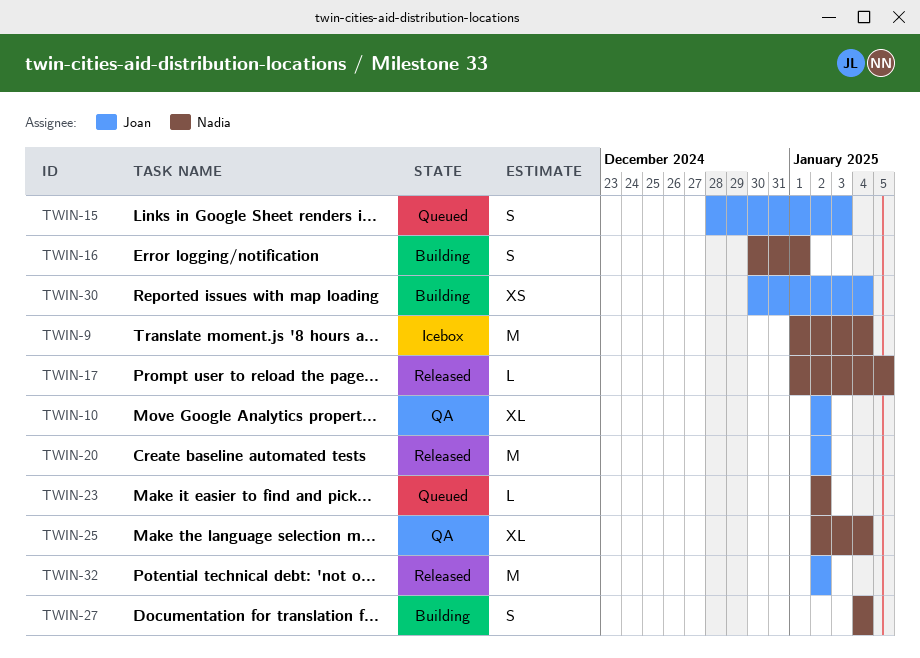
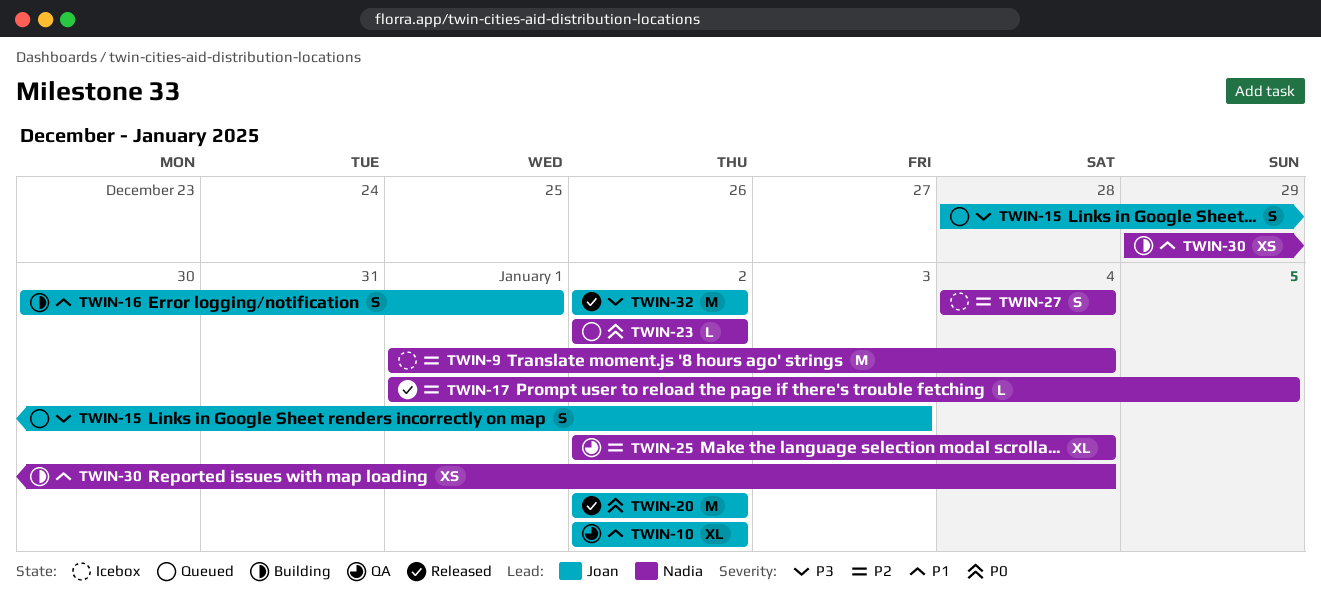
TWIN-16, owner: Nadia -> Joan
TWIN-27, status: Building -> Icebox
TWIN-30, owner: Joan -> Nadia
TWIN-30, start: Dec 30 -> Dec 29

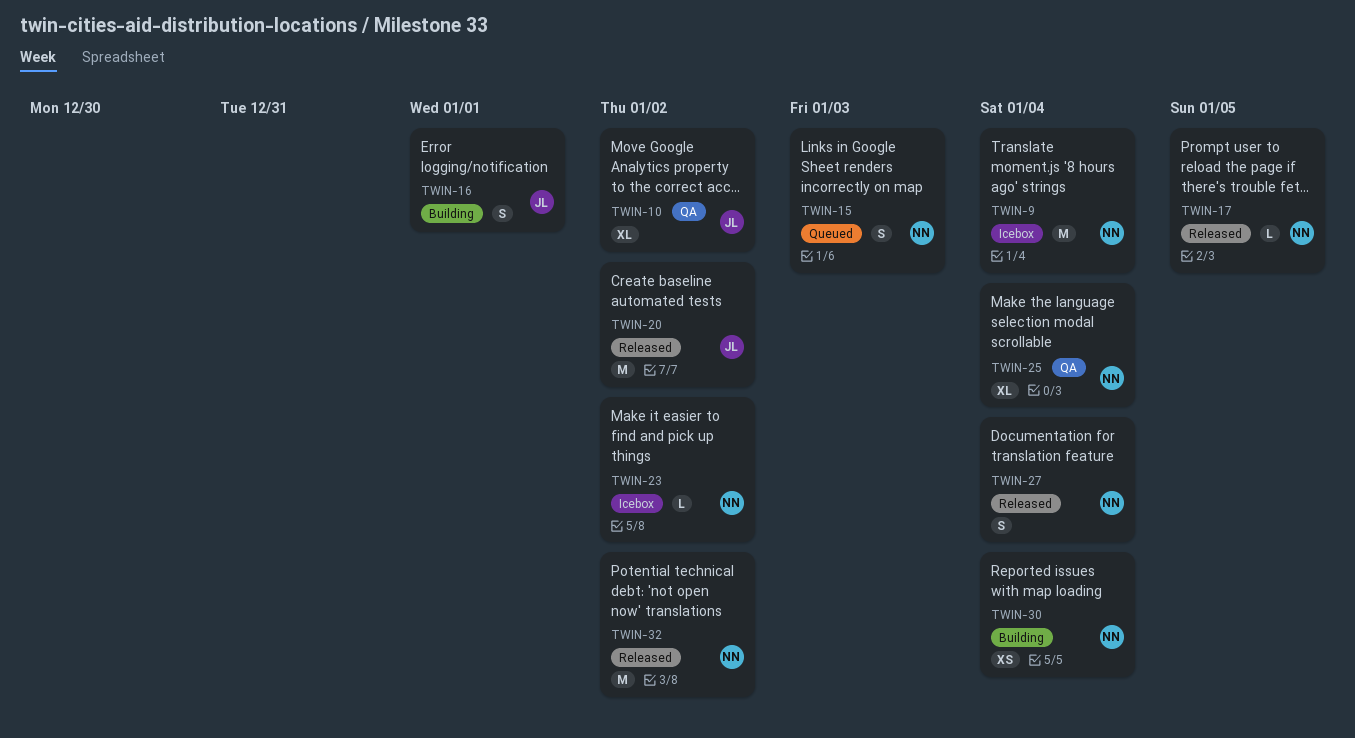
TWIN-15, owner: Joan -> Nadia
TWIN-23, status: Queued -> Icebox
TWIN-27, status: Icebox -> Released
TWIN-32, owner: Joan -> Nadia

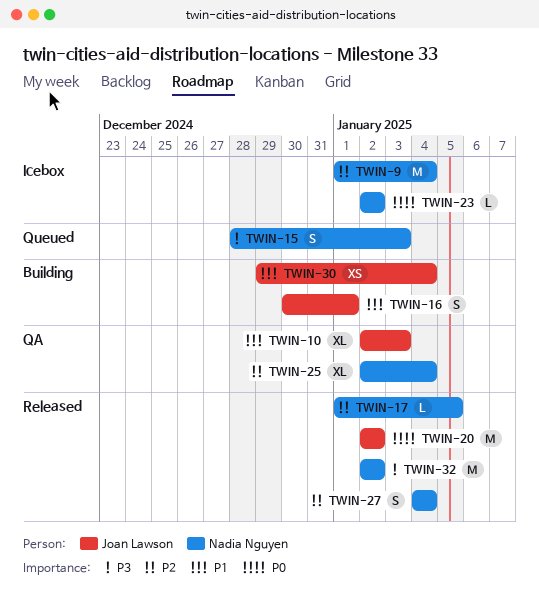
TWIN-10, due: Jan 2 -> Jan 3
TWIN-30, owner: Nadia Nguyen -> Joan Lawson

